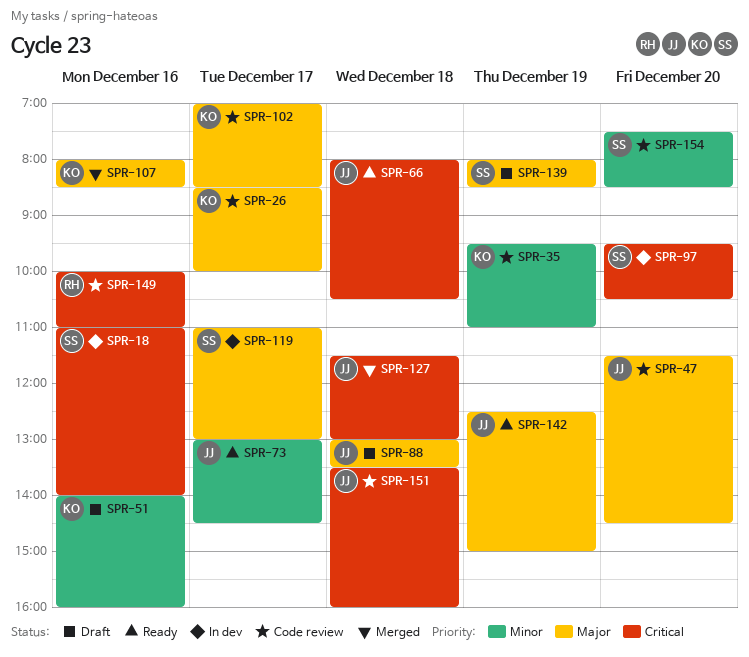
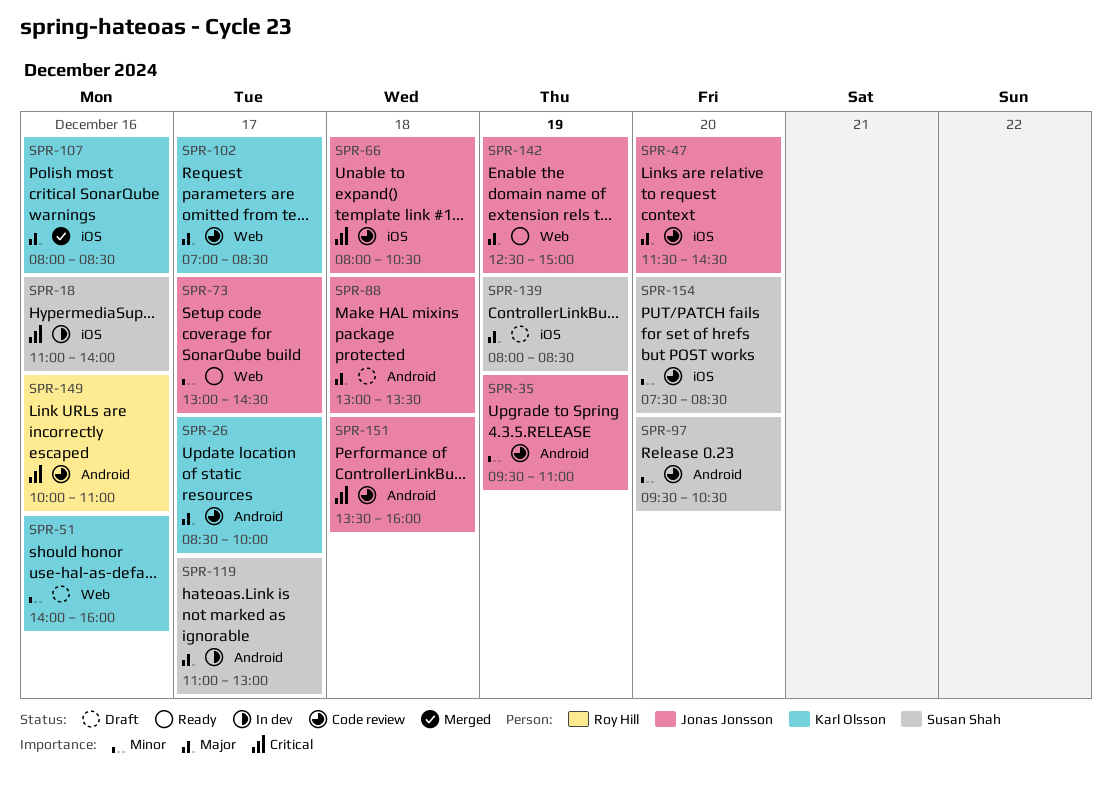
SPR-35, owner: Karl Olsson -> Jonas Jonsson
SPR-66, status: Ready -> Code review
SPR-97, status: In dev -> Code review
SPR-97, priority: Critical -> Minor
SPR-127: present -> none

